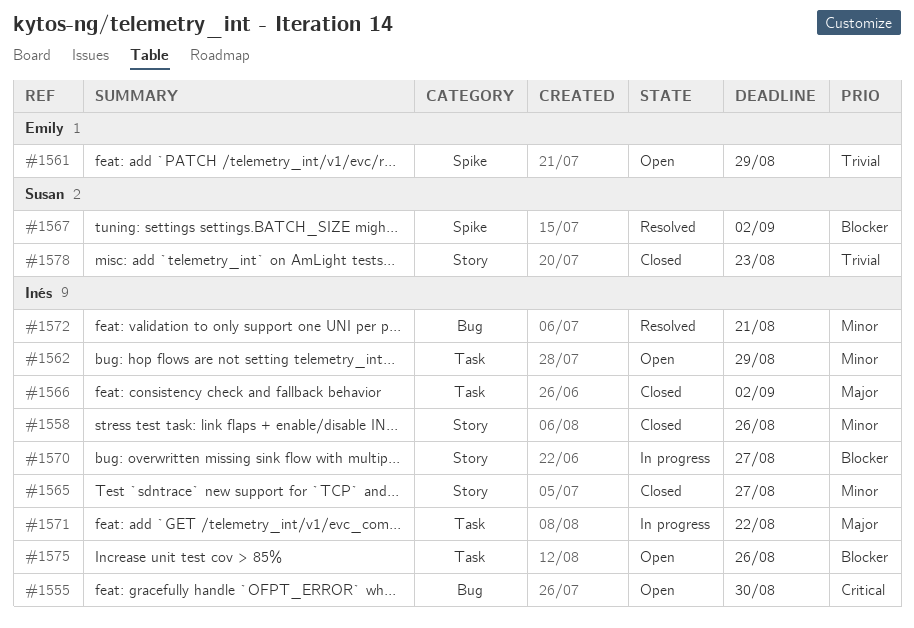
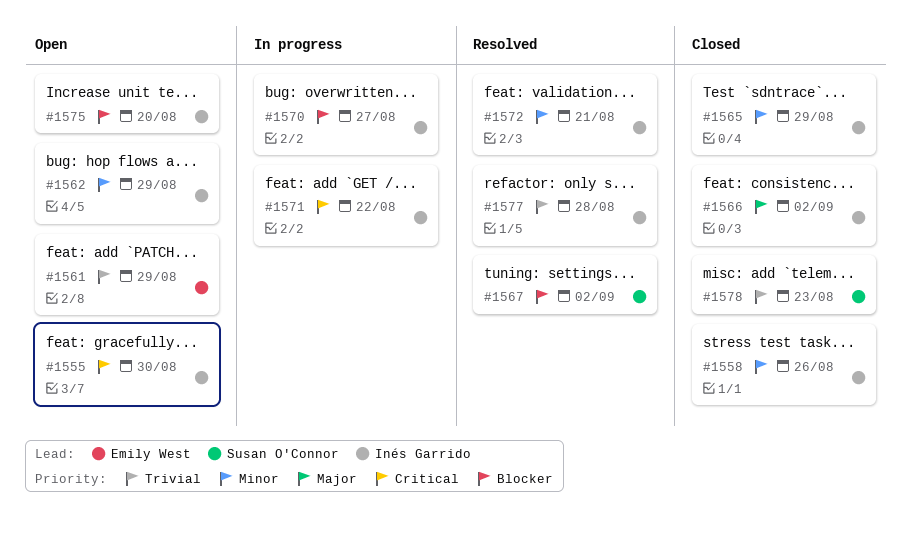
#1565, due: Aug 27 -> Aug 29
#1571, priority: Major -> Critical
#1575, due: Aug 26 -> Aug 20
#1577: none -> present

